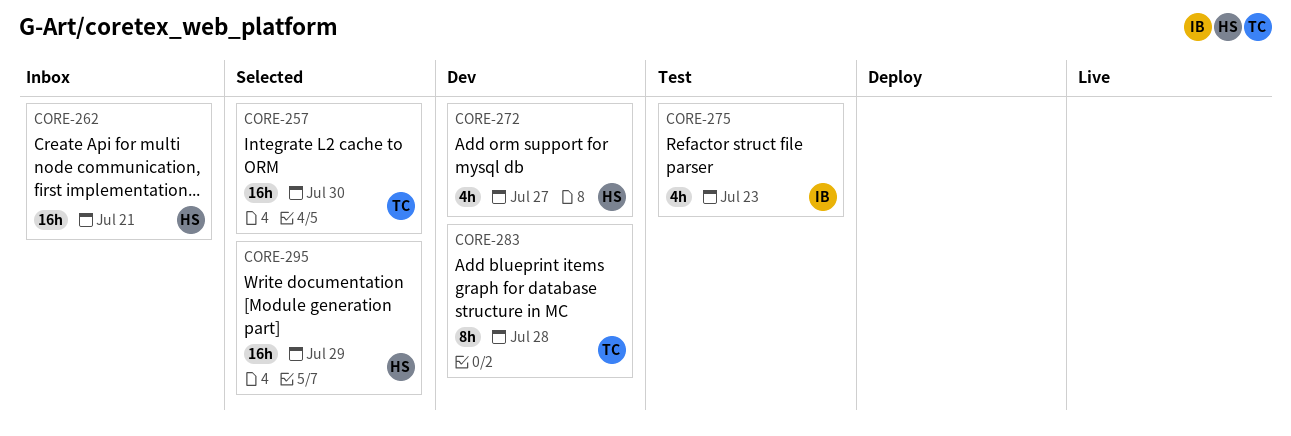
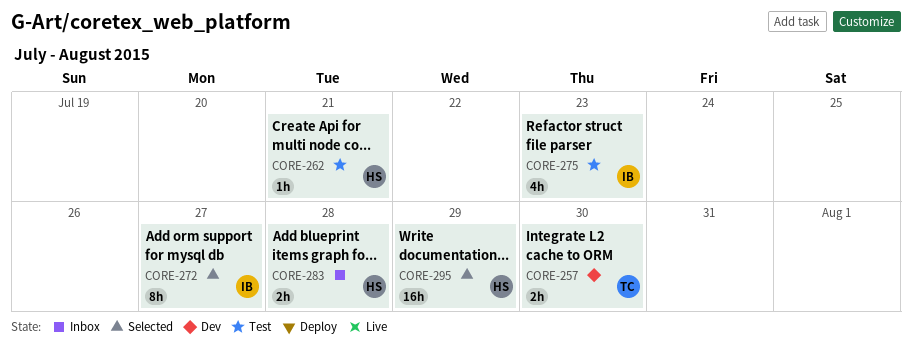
CORE-257, status: Selected -> Dev
CORE-257, estimate: 16h -> 2h
CORE-262, status: Inbox -> Test
CORE-262, estimate: 16h -> 1h
CORE-272, status: Dev -> Selected
CORE-272, owner: HS -> IB
CORE-272, estimate: 4h -> 8h
CORE-283, status: Dev -> Inbox
CORE-283, owner: TC -> HS
CORE-283, estimate: 8h -> 2h

